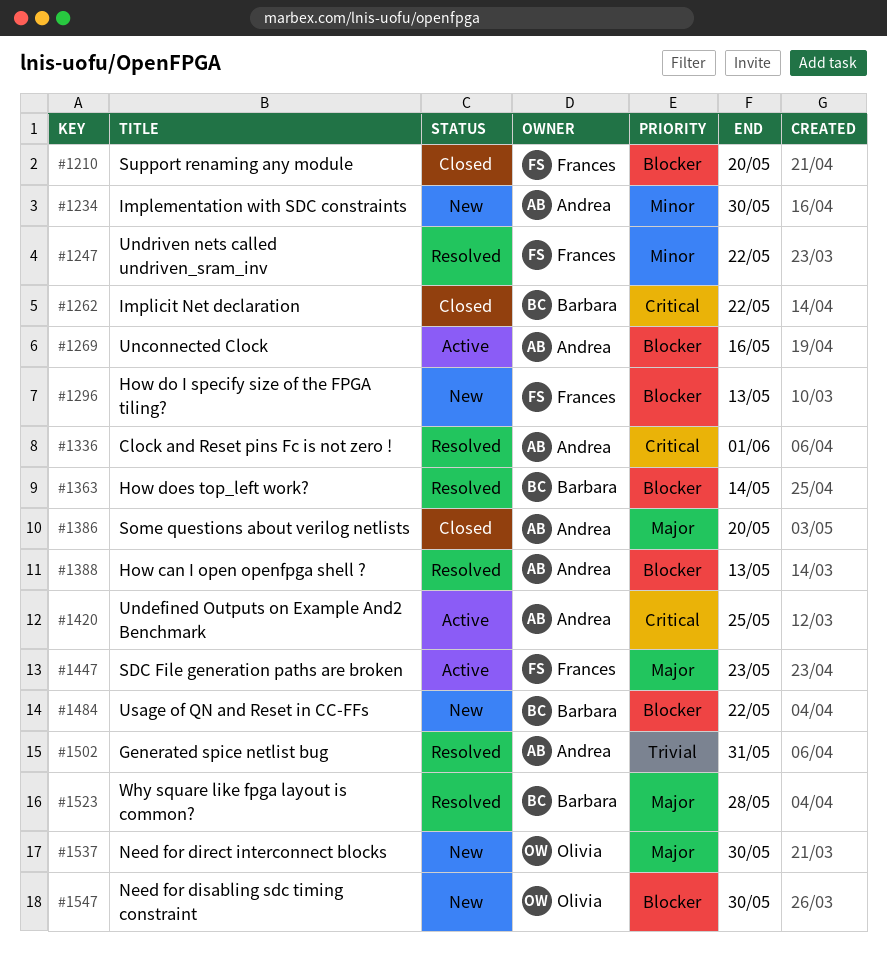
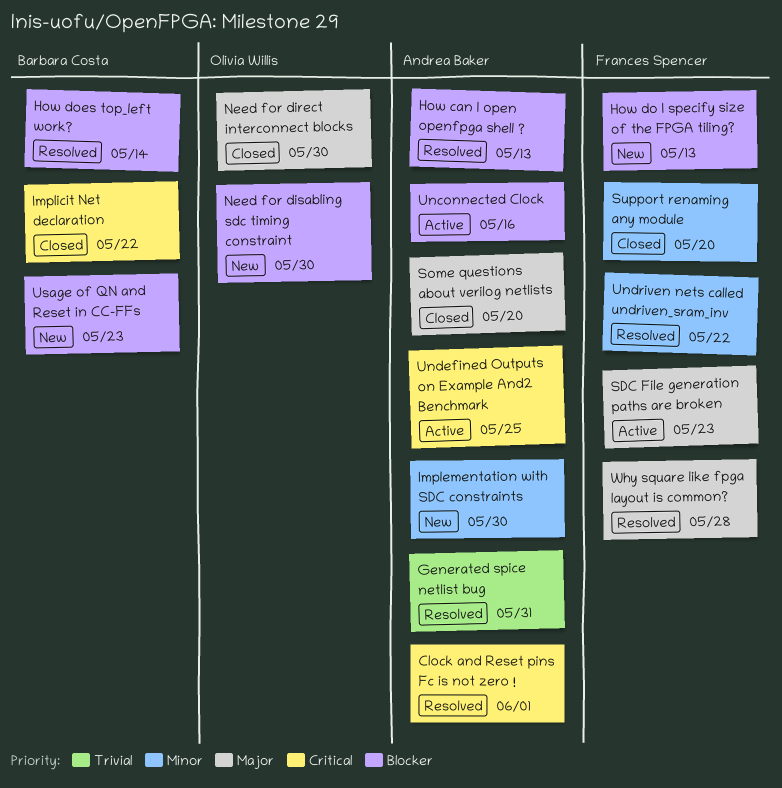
Need for direct interconnect blocks, status: New -> Closed
Support renaming any module, priority: Blocker -> Minor
Usage of QN and Reset in CC-FFs, due: May 22 -> May 23
Why square like fpga layout is common?, owner: Barbara Costa -> Frances Spencer

